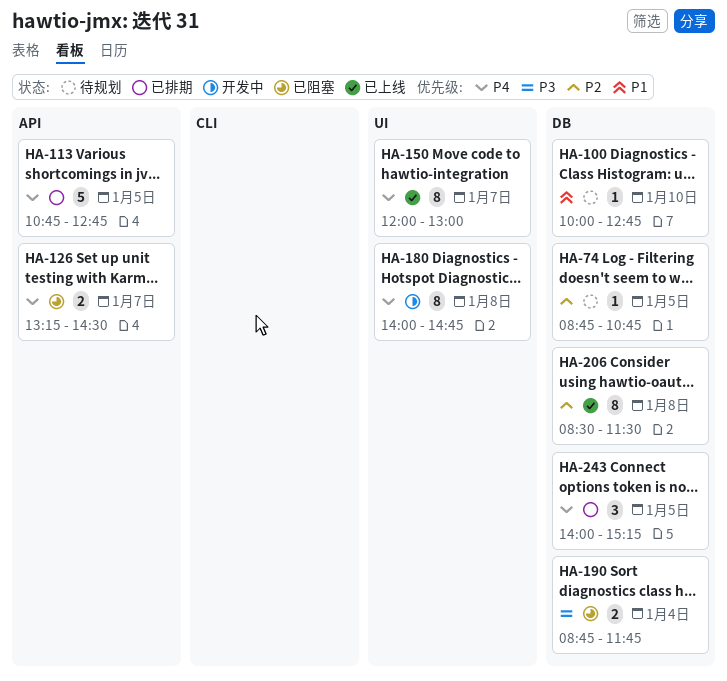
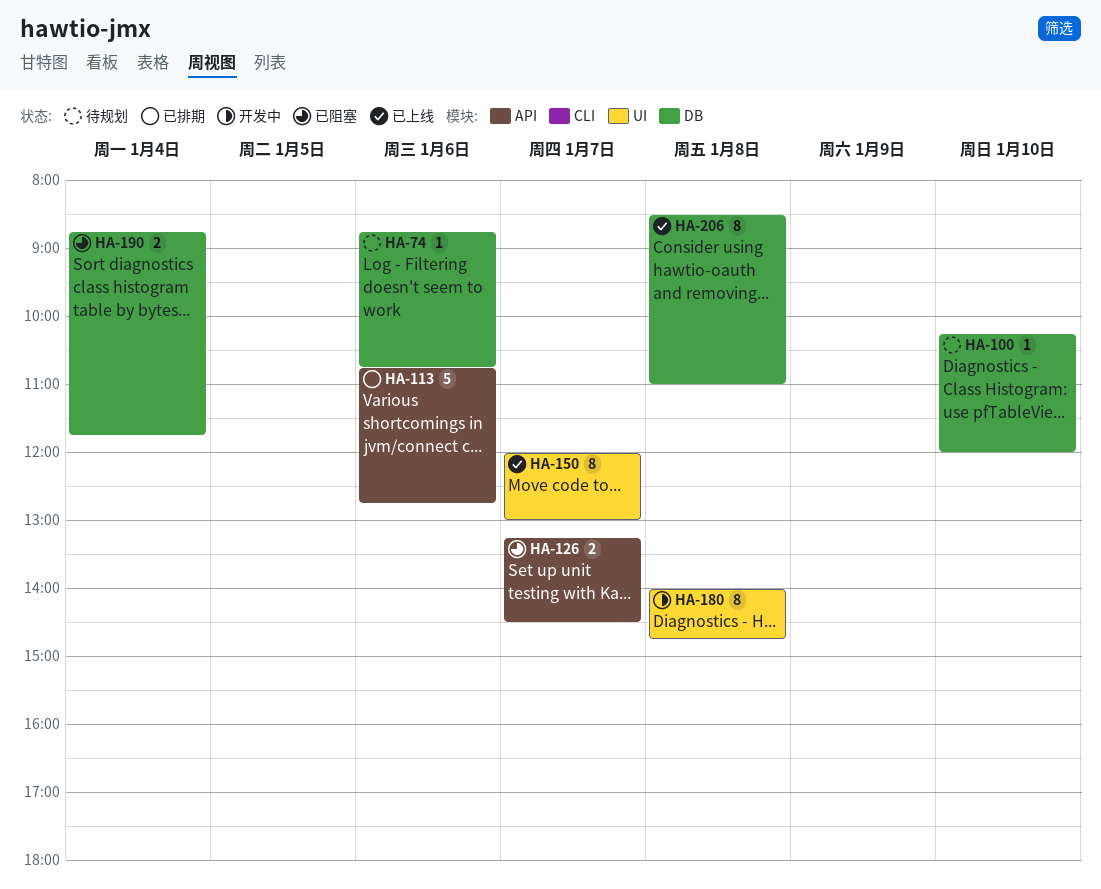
HA-74, day: Jan 5 -> Jan 6
HA-100, begins: 10:00 -> 10:15
HA-100, ends: 12:45 -> 12:00
HA-113, day: Jan 5 -> Jan 6
HA-206, ends: 11:30 -> 11:00
HA-243: present -> none

